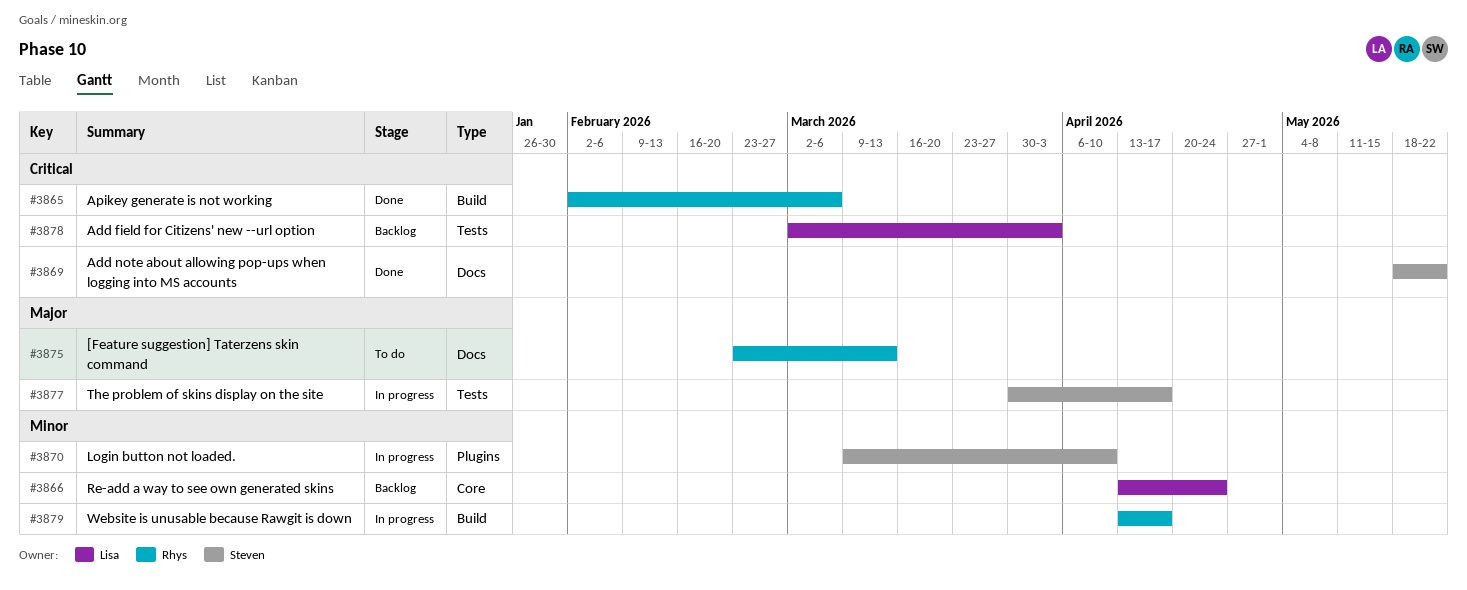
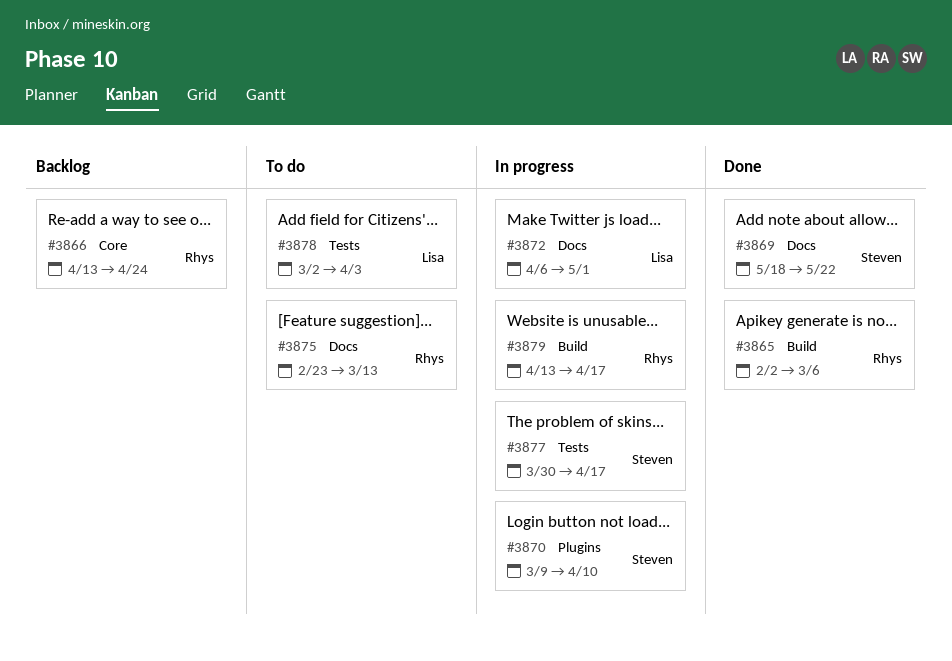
#3866, owner: Lisa -> Rhys
#3872: none -> present
#3878, status: Backlog -> To do

